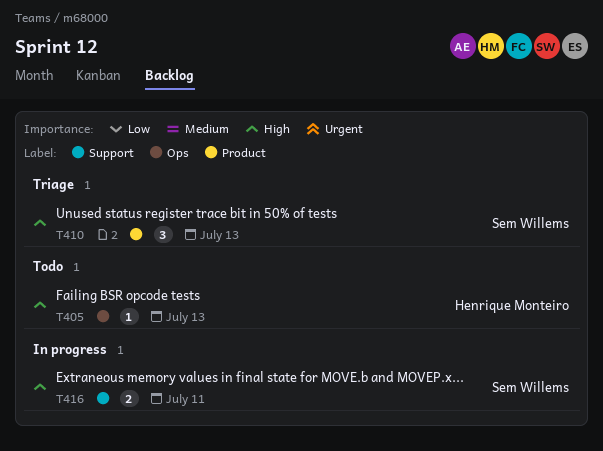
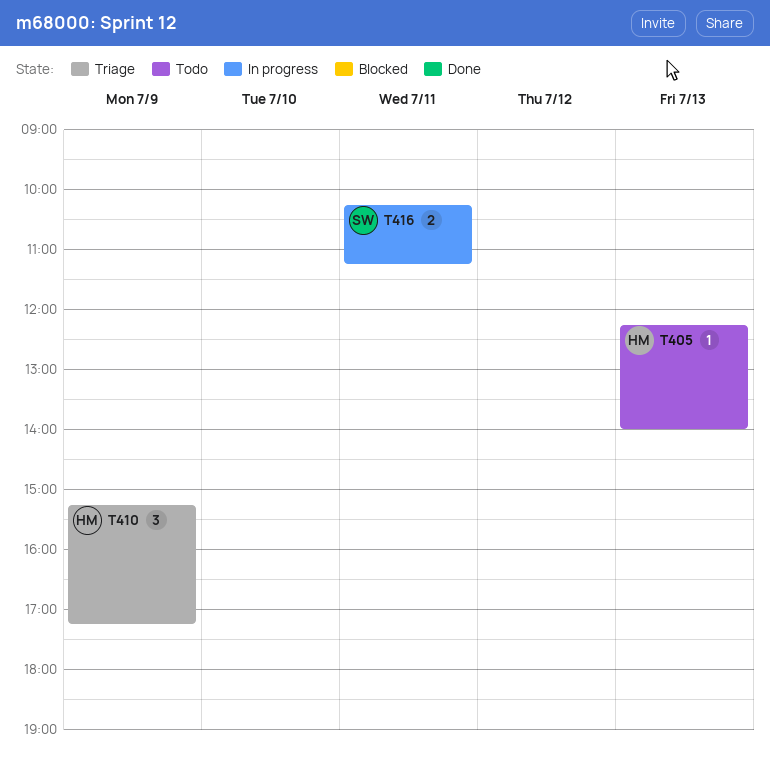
T410, owner: Sem Willems -> Henrique Monteiro
T410, day: Jul 13 -> Jul 9

